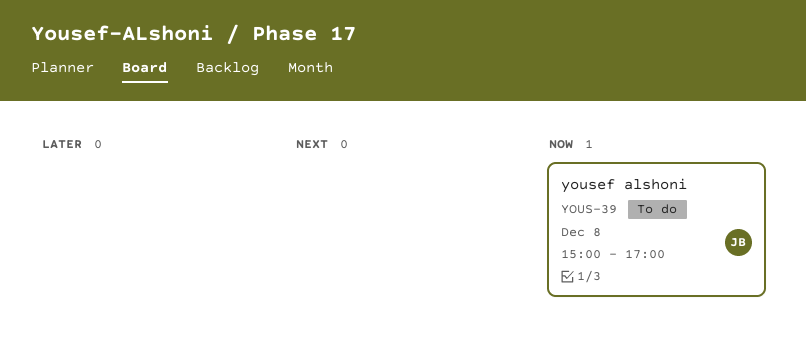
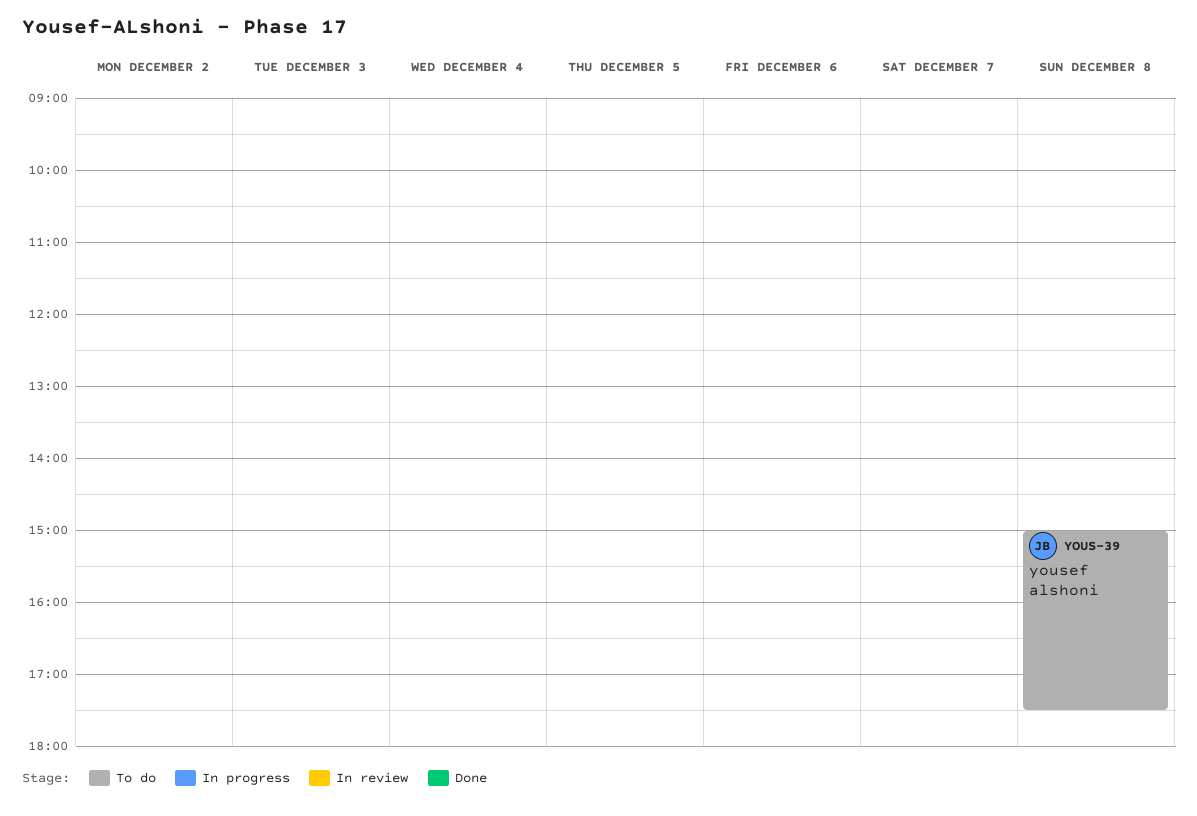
YOUS-39, ends: 17:00 -> 17:30

